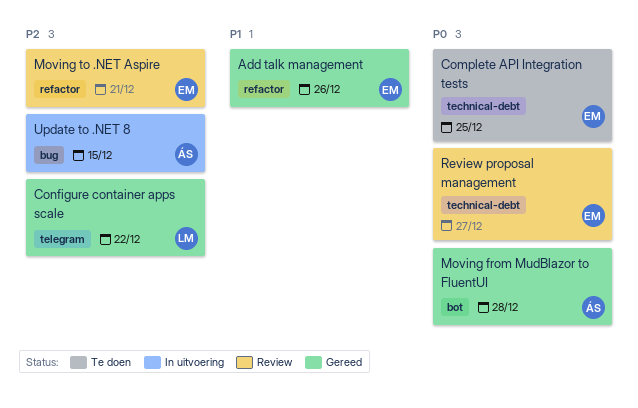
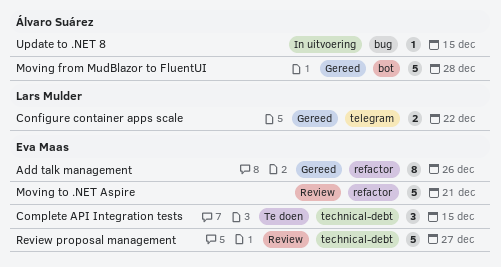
Complete API Integration tests, due: Dec 25 -> Dec 15

